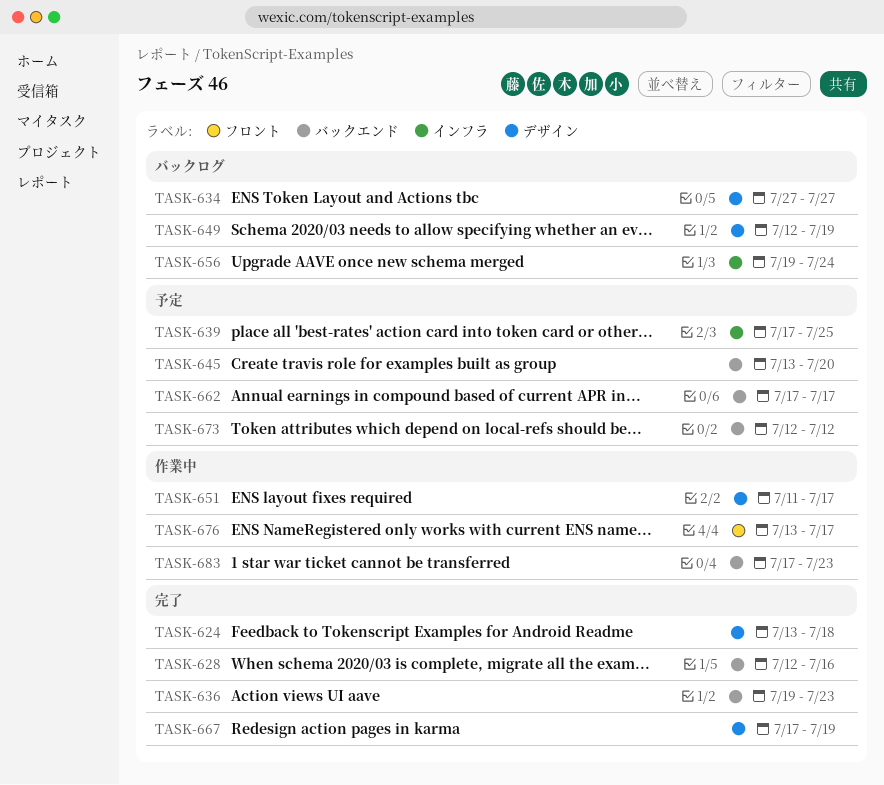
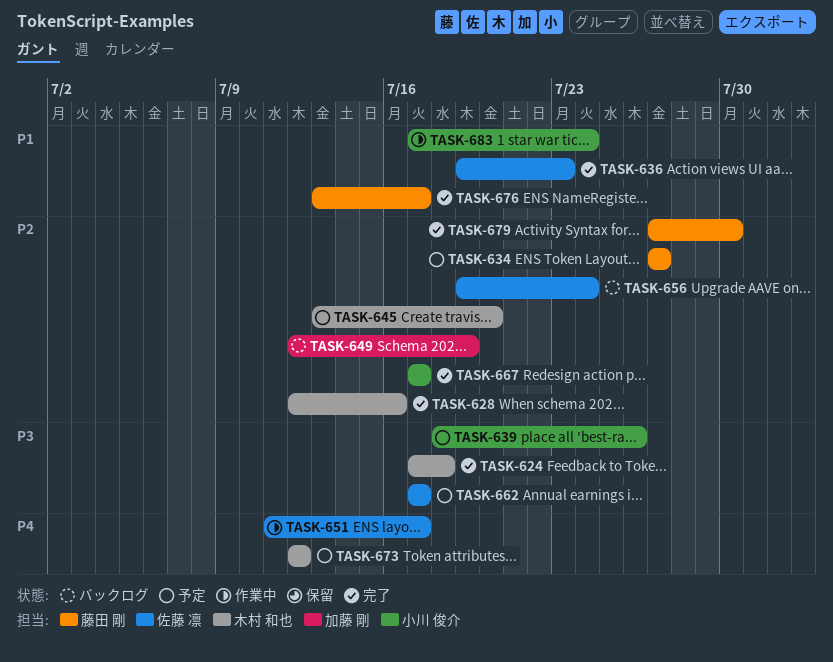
TASK-624, start: Jul 13 -> Jul 17
TASK-634, status: バックログ -> 予定
TASK-639, start: Jul 17 -> Jul 18
TASK-639, due: Jul 25 -> Jul 26
TASK-667, due: Jul 19 -> Jul 17
TASK-676, status: 作業中 -> 完了
TASK-679: none -> present
TASK-683, due: Jul 23 -> Jul 24

